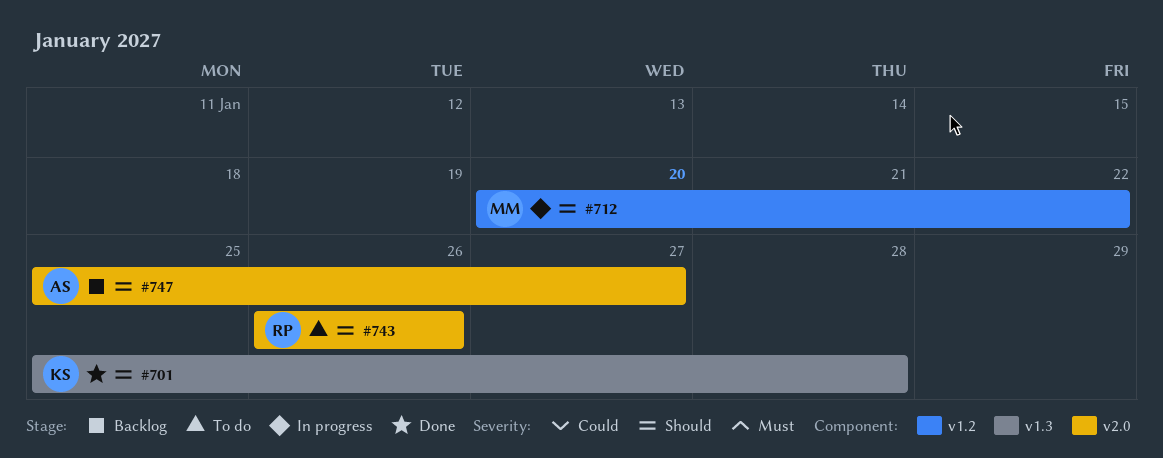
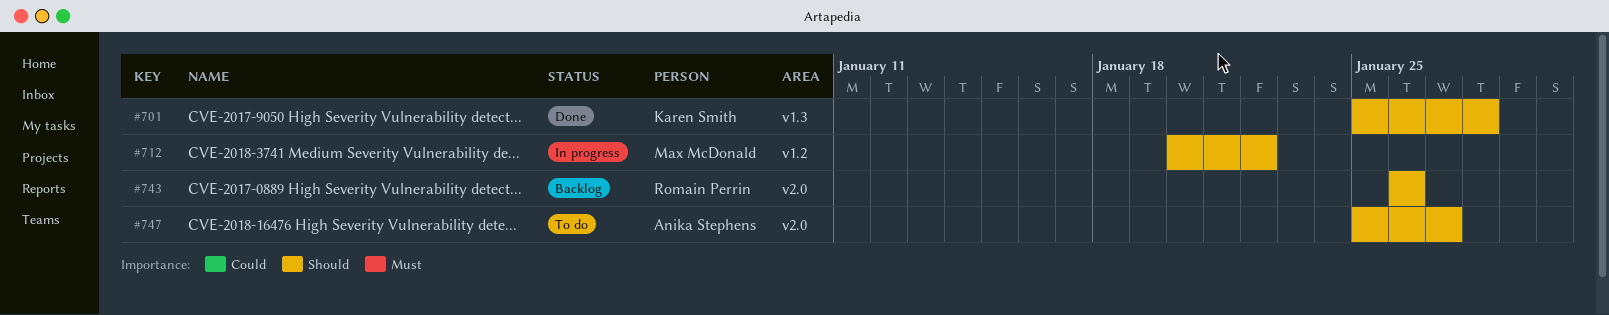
#743, status: To do -> Backlog
#747, status: Backlog -> To do

